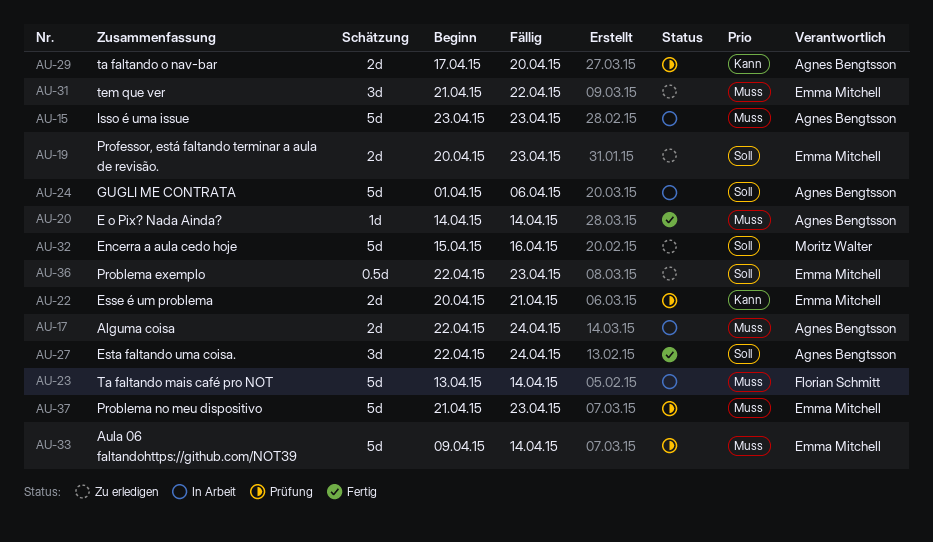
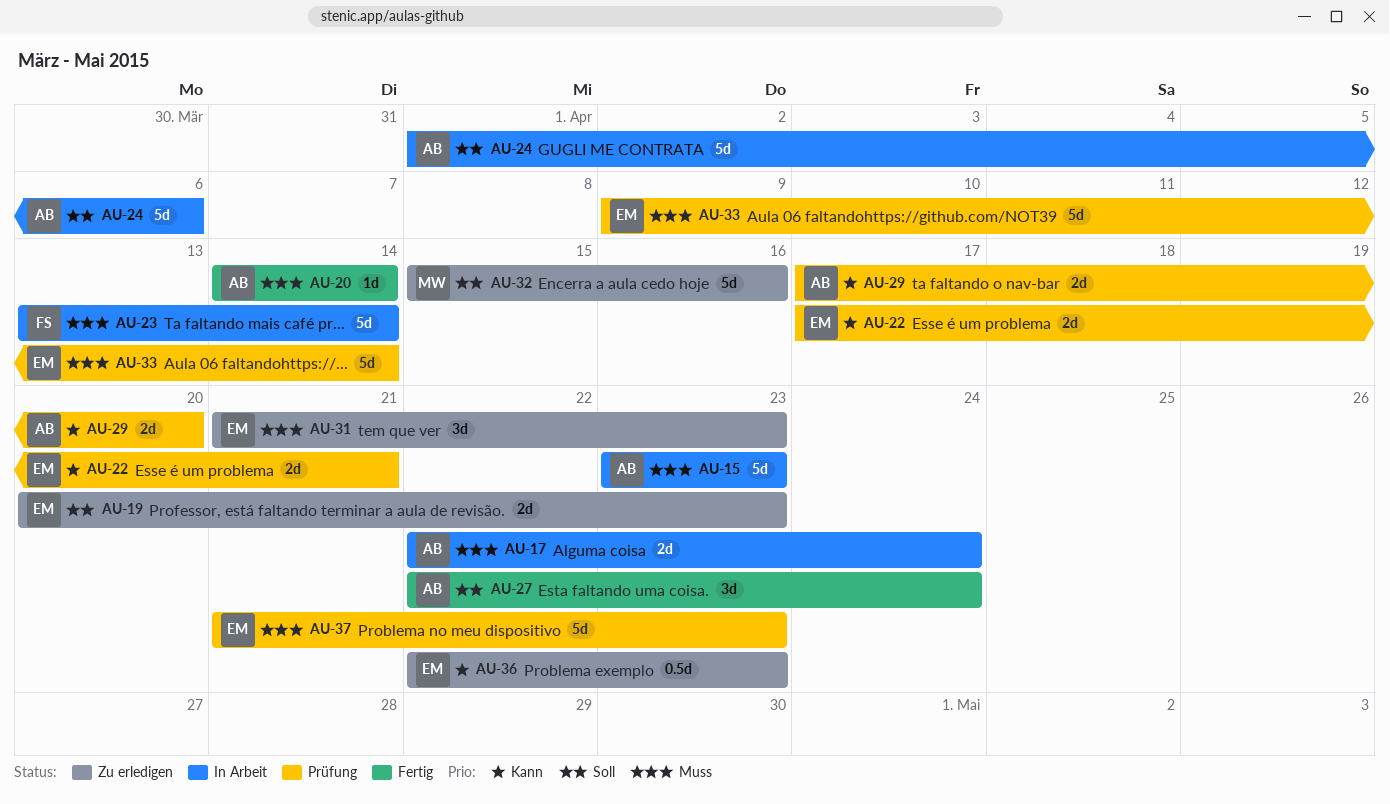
AU-22, start: Apr 20 -> Apr 17
AU-31, due: Apr 22 -> Apr 23
AU-36, priority: Soll -> Kann

